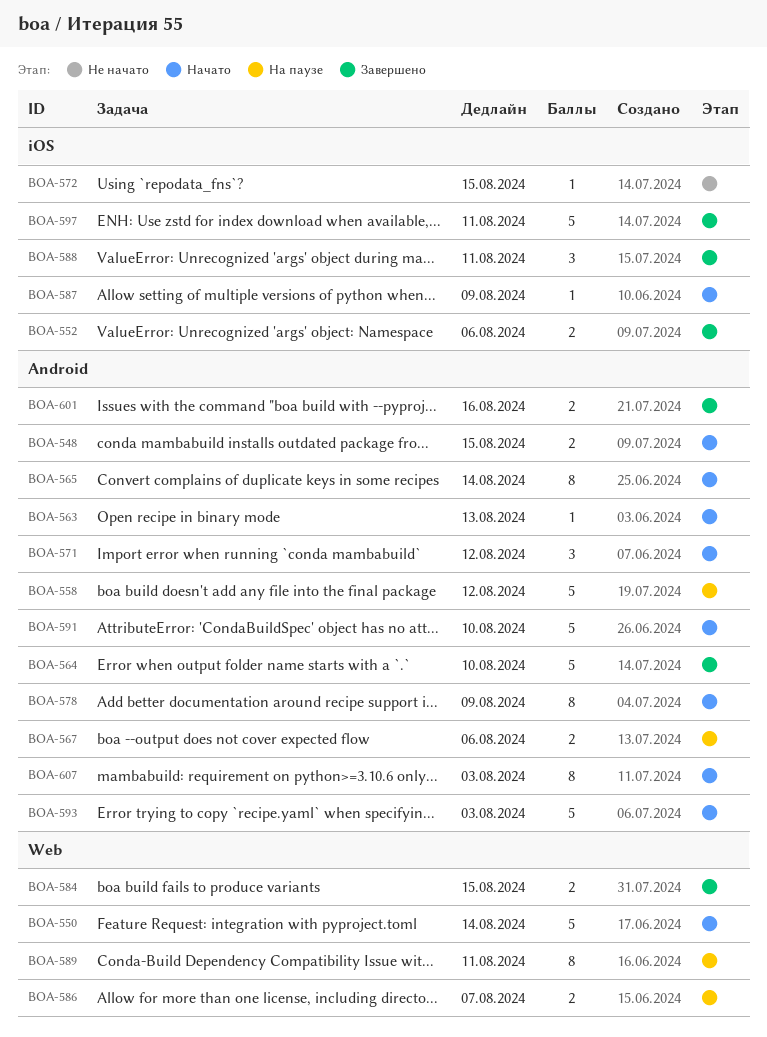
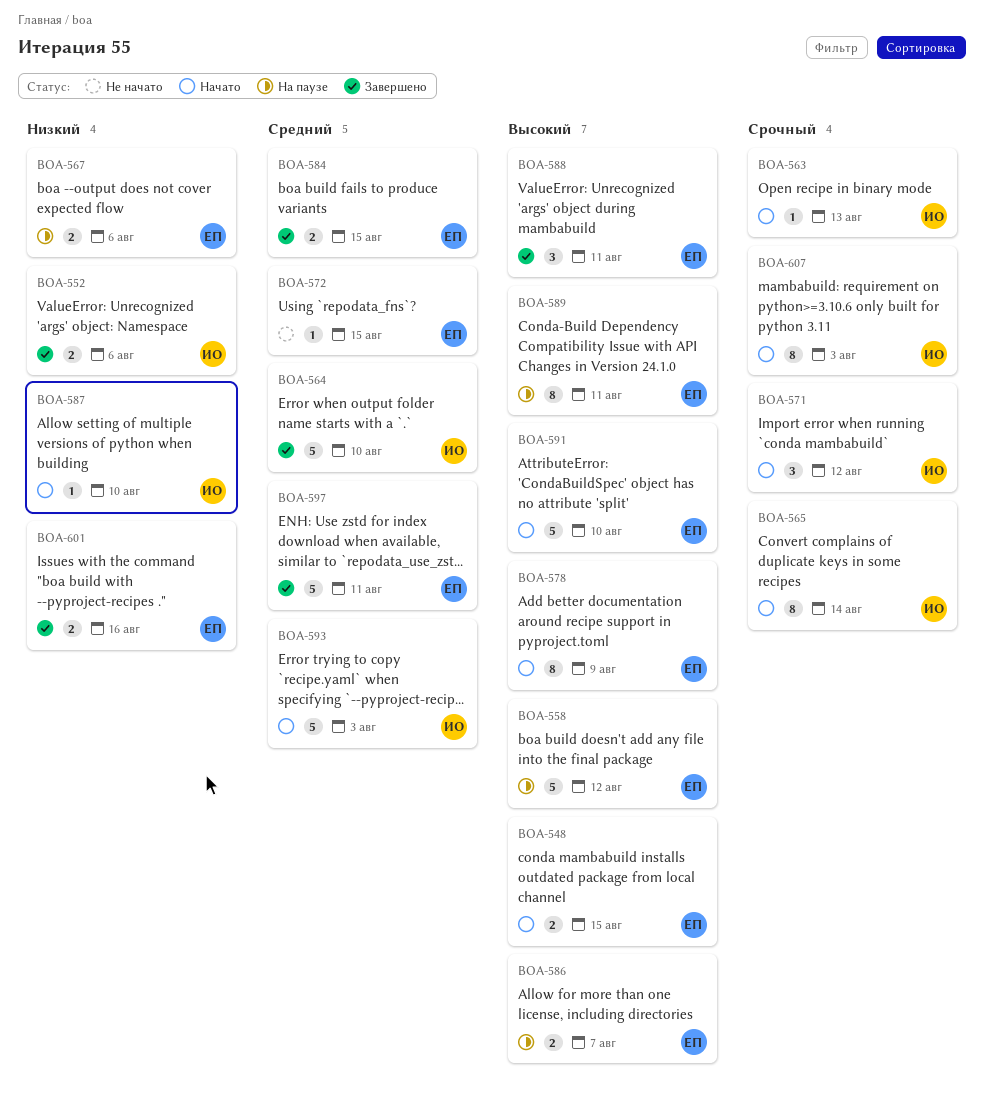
BOA-550: present -> none
BOA-587, due: Aug 9 -> Aug 10

